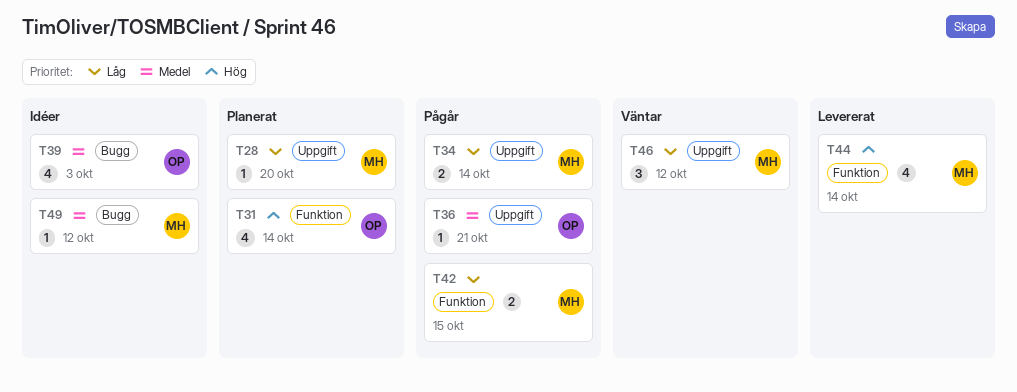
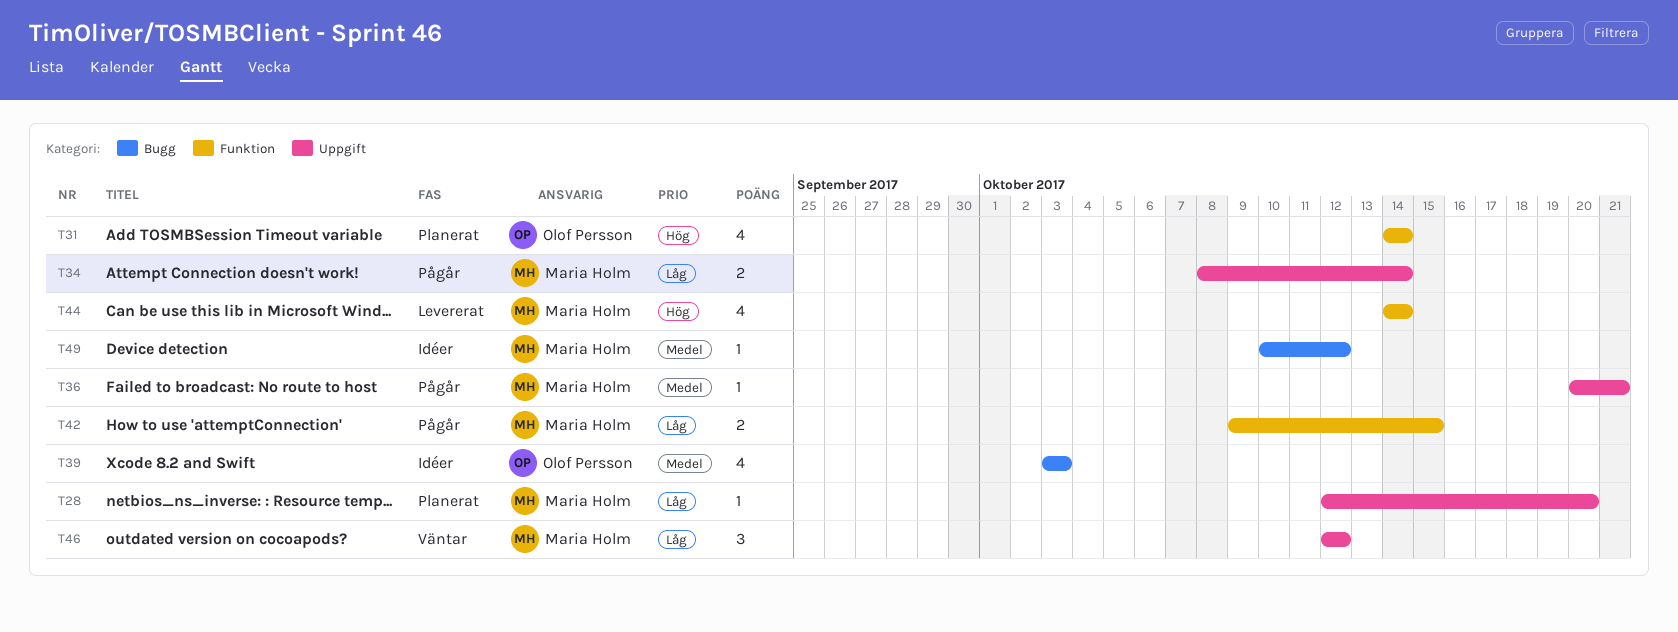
T36, owner: Olof Persson -> Maria Holm

